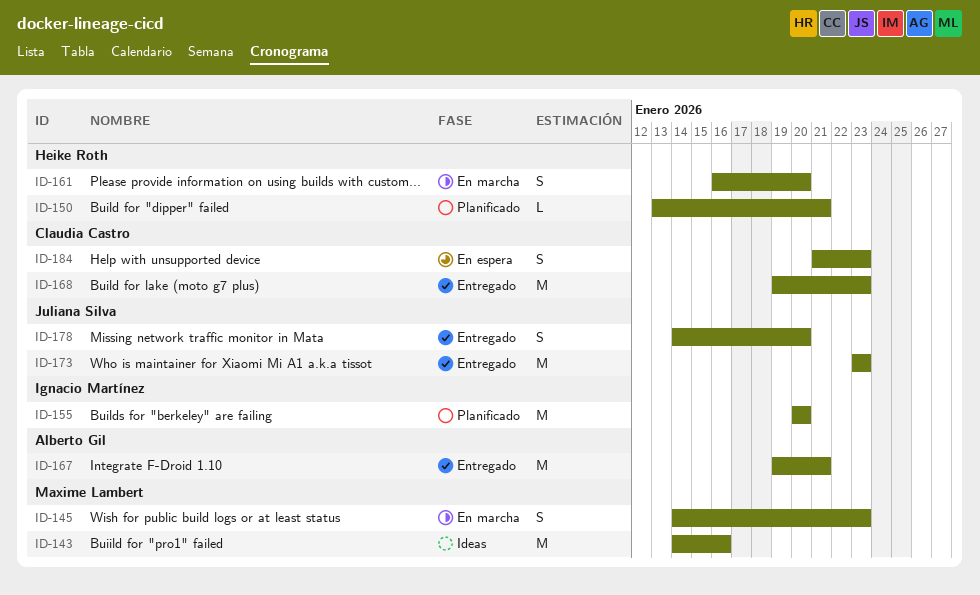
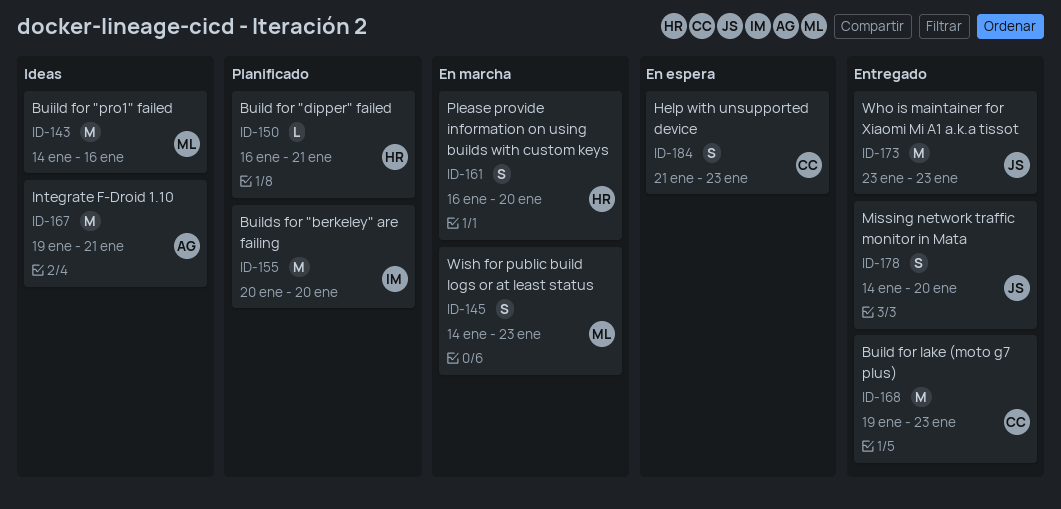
ID-150, start: Jan 13 -> Jan 16
ID-167, status: Entregado -> Ideas

